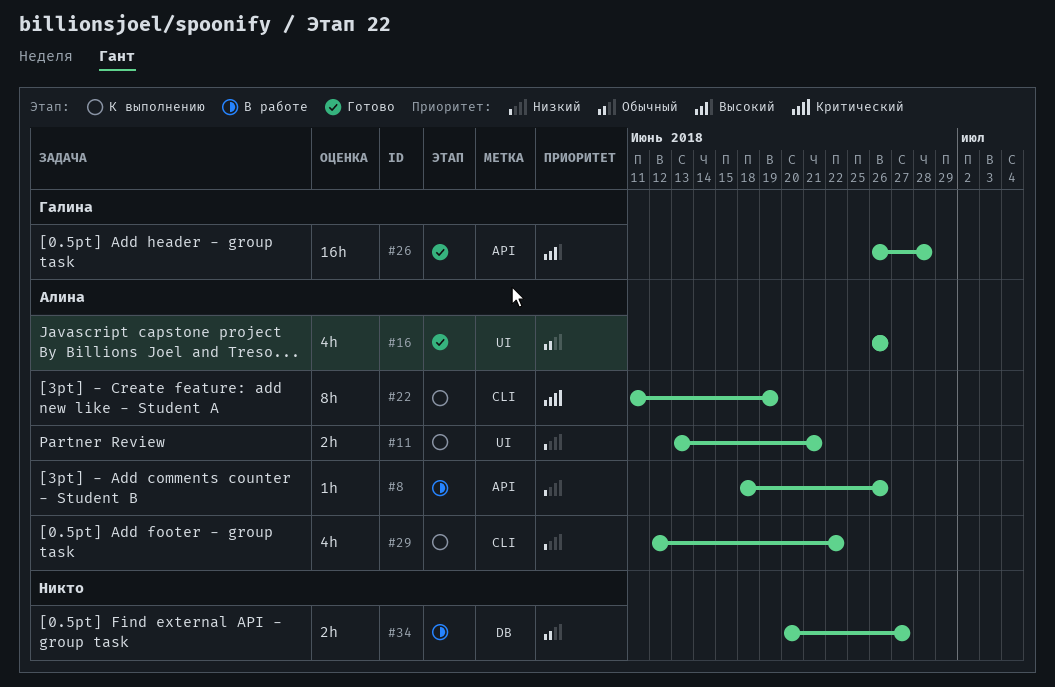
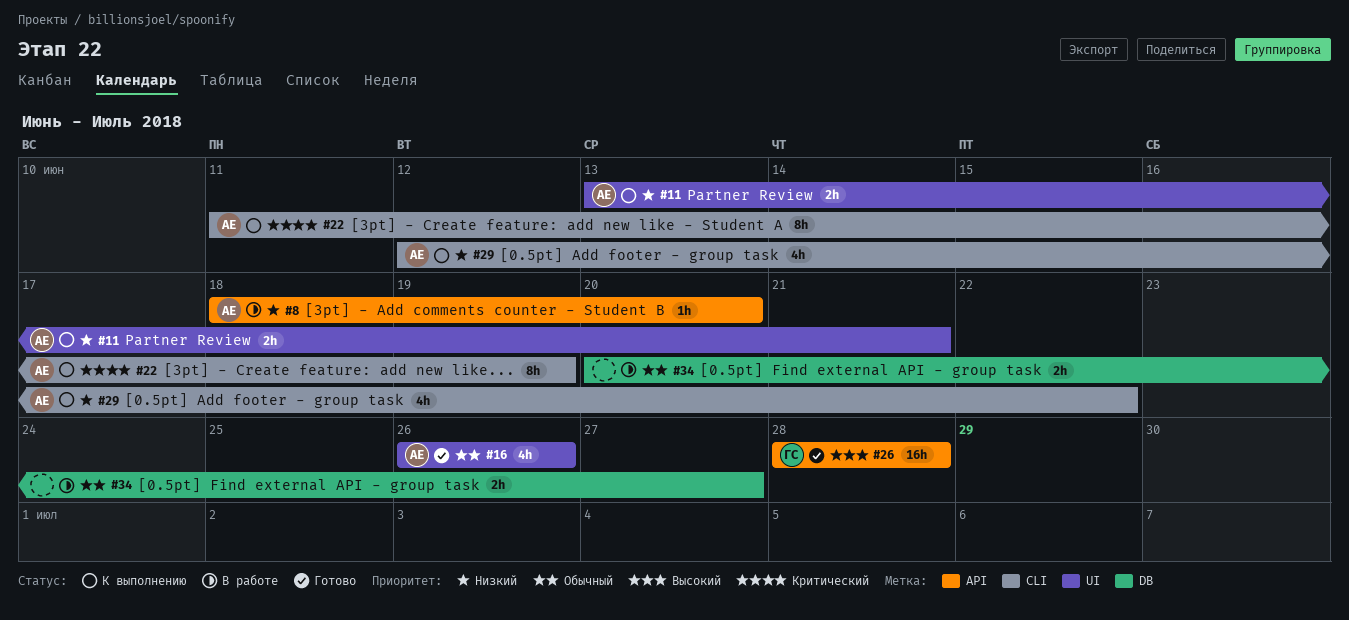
#8, due: Jun 26 -> Jun 20
#26, start: Jun 26 -> Jun 28

